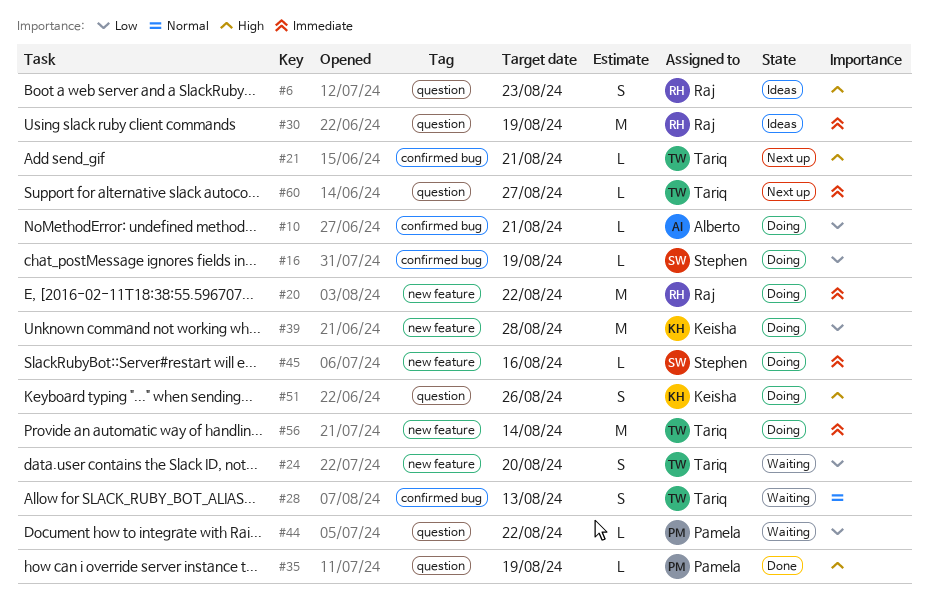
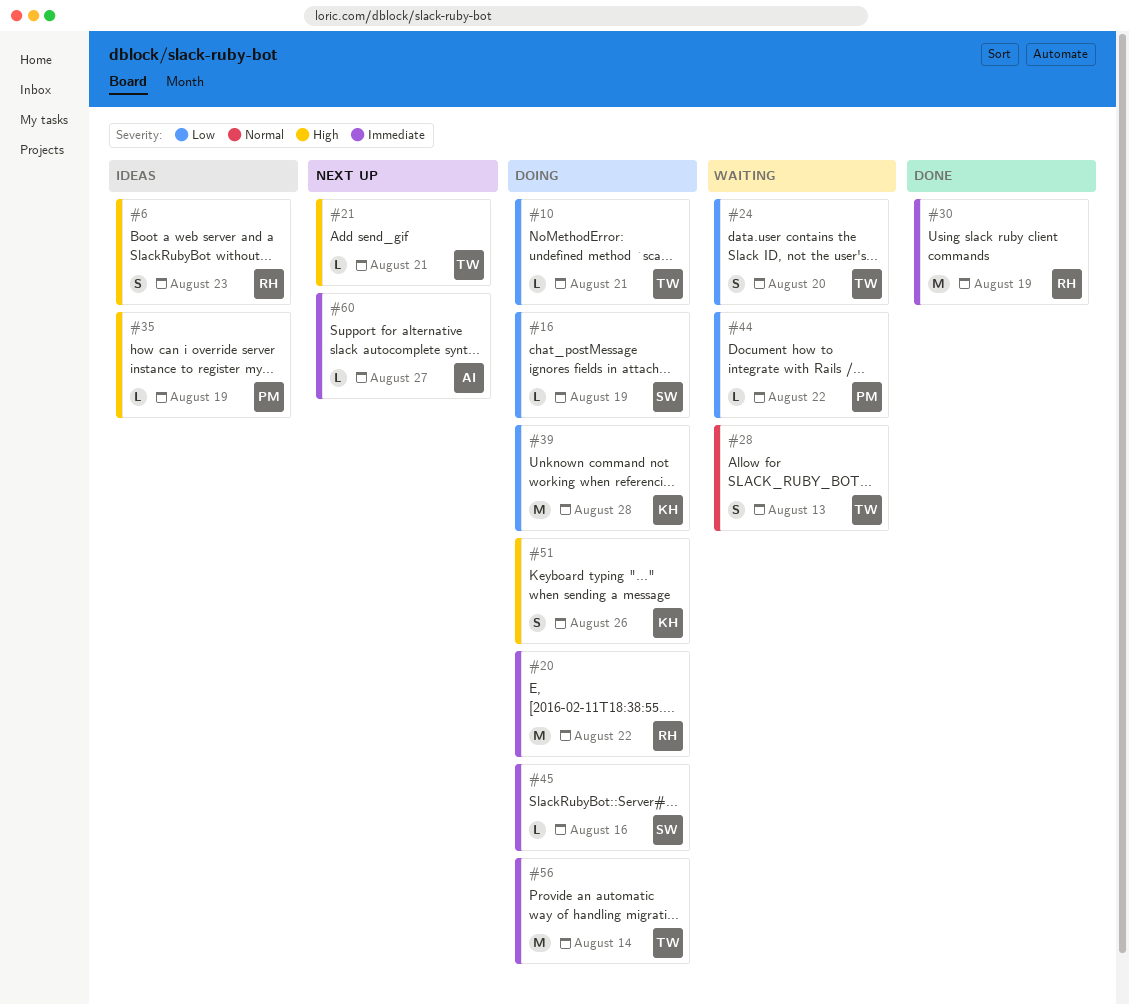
#10, owner: Alberto -> Tariq
#30, status: Ideas -> Done
#35, status: Done -> Ideas
#60, owner: Tariq -> Alberto

